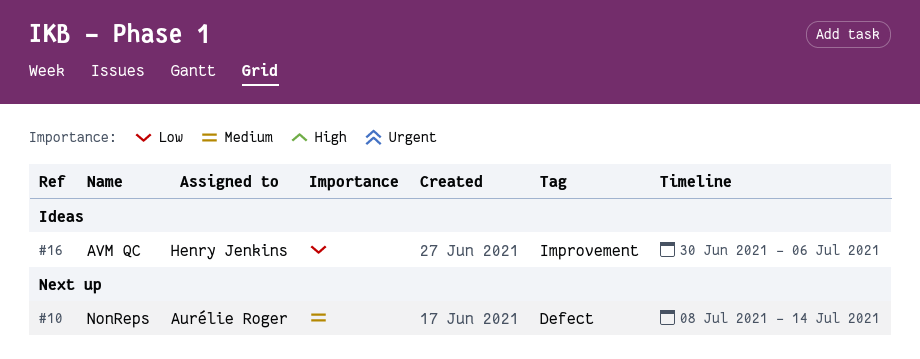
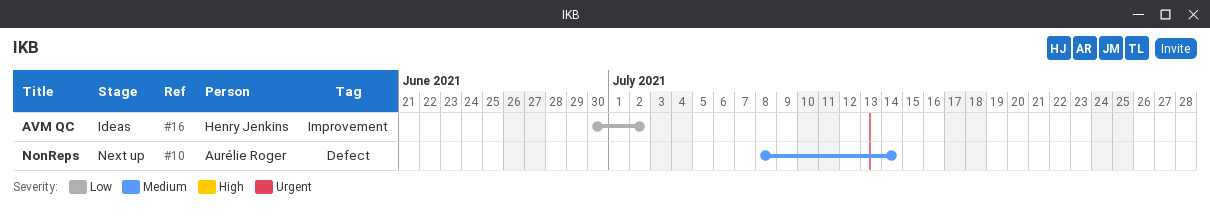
#16, due: Jul 6 -> Jul 2

